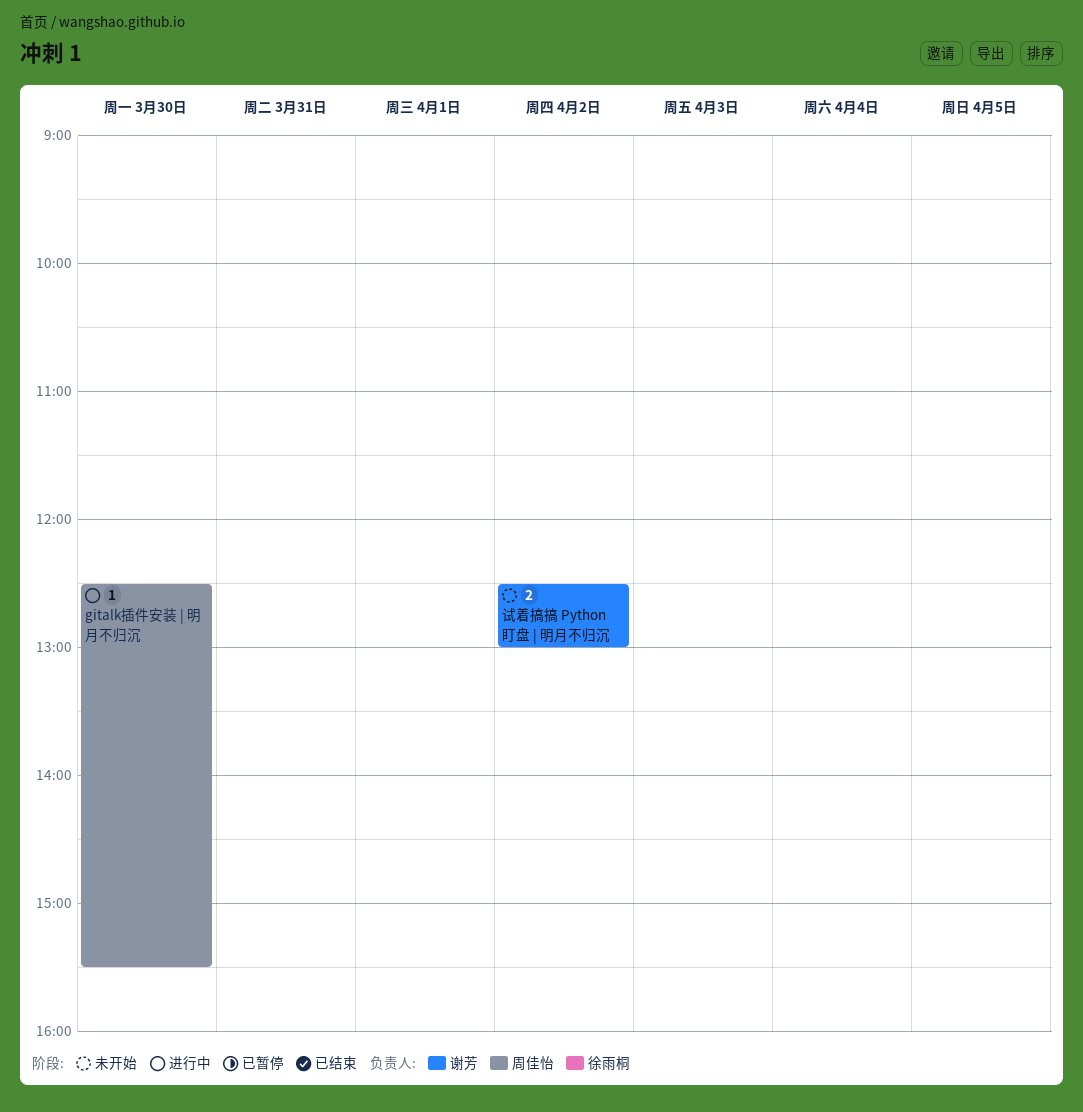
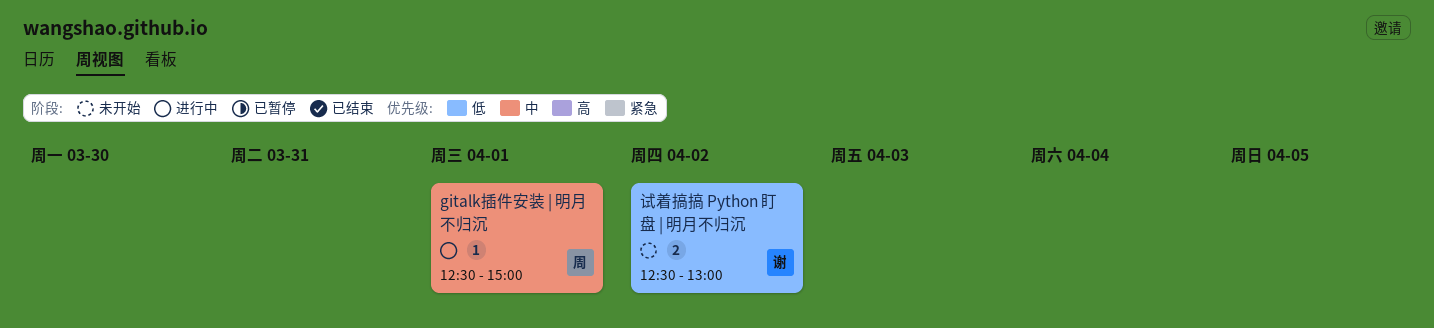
gitalk插件安装 | 明月不归沉, day: Mar 30 -> Apr 1
gitalk插件安装 | 明月不归沉, ends: 15:30 -> 15:00

